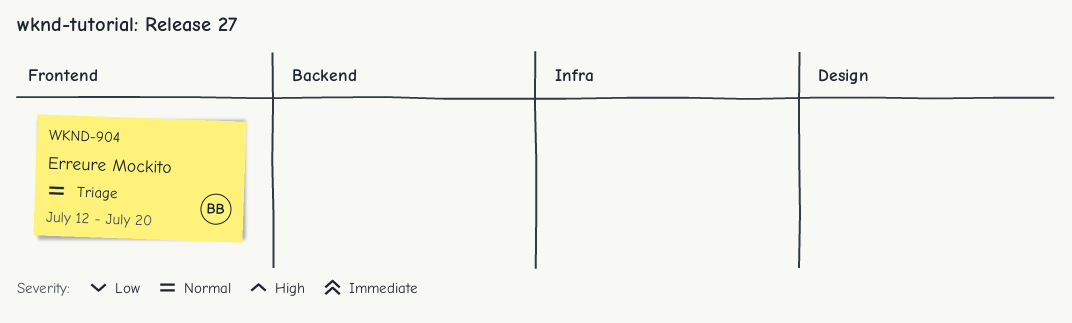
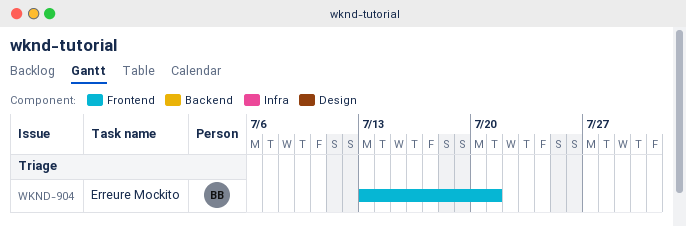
WKND-904, start: Jul 12 -> Jul 13
WKND-904, due: Jul 20 -> Jul 21

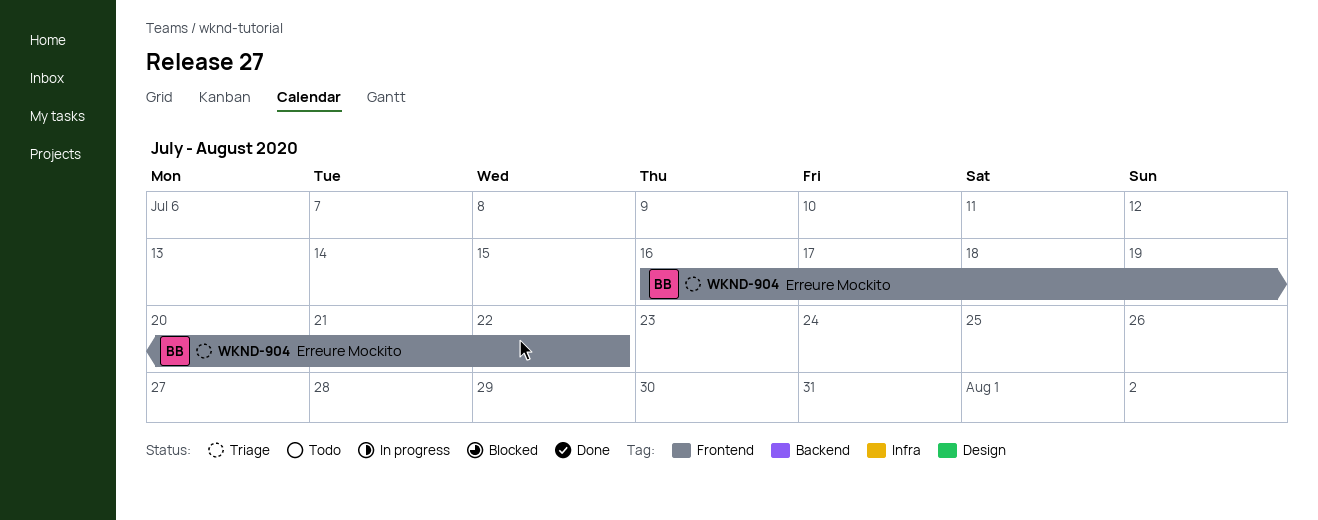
WKND-904, start: Jul 13 -> Jul 16
WKND-904, due: Jul 21 -> Jul 22

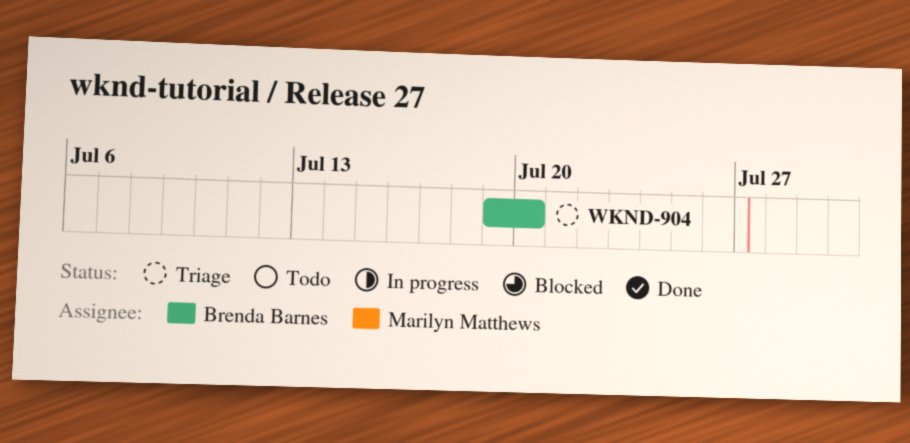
WKND-904, start: Jul 16 -> Jul 19
WKND-904, due: Jul 22 -> Jul 20

